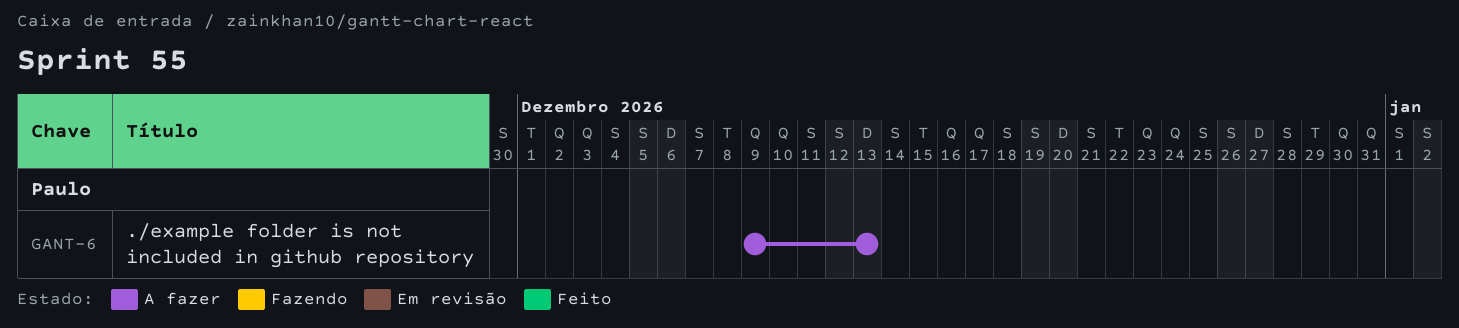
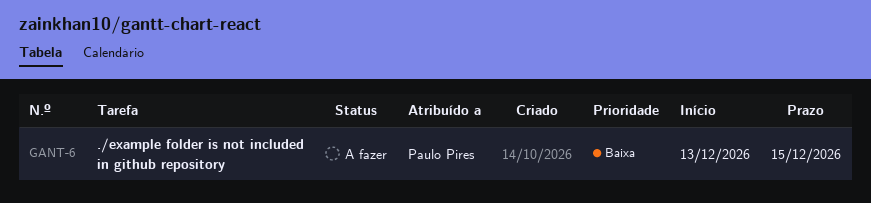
GANT-6, start: Dec 9 -> Dec 13
GANT-6, due: Dec 13 -> Dec 15

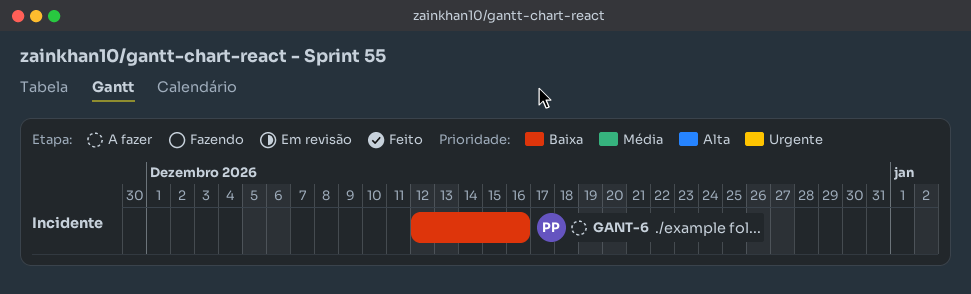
GANT-6, start: Dec 13 -> Dec 12
GANT-6, due: Dec 15 -> Dec 16

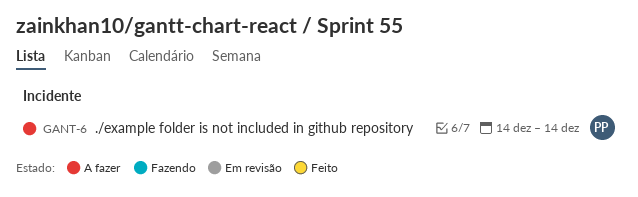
GANT-6, start: Dec 12 -> Dec 14
GANT-6, due: Dec 16 -> Dec 14

